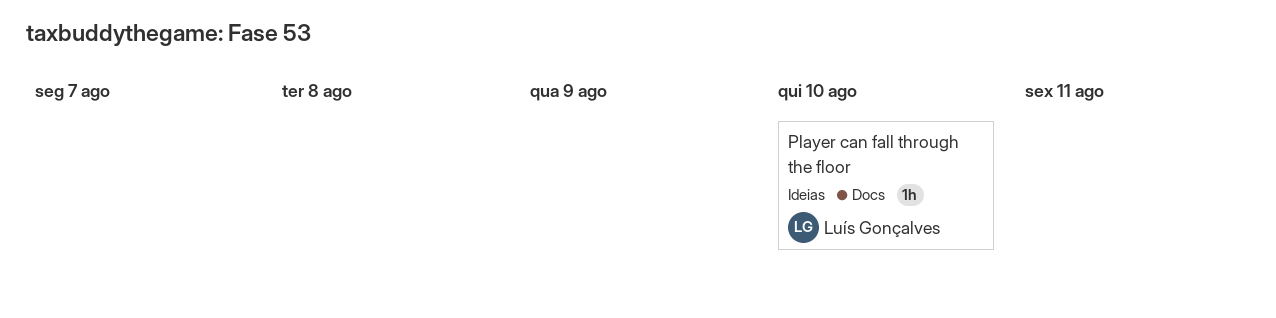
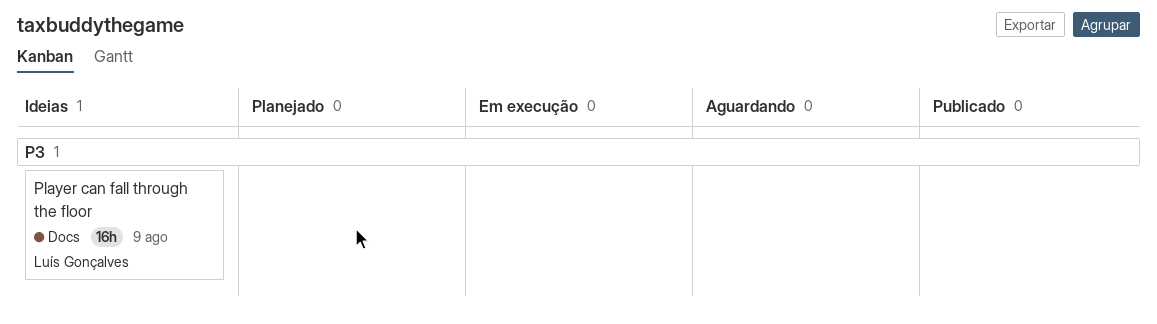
Player can fall through the floor, estimate: 1h -> 16h
Player can fall through the floor, due: Aug 10 -> Aug 9

